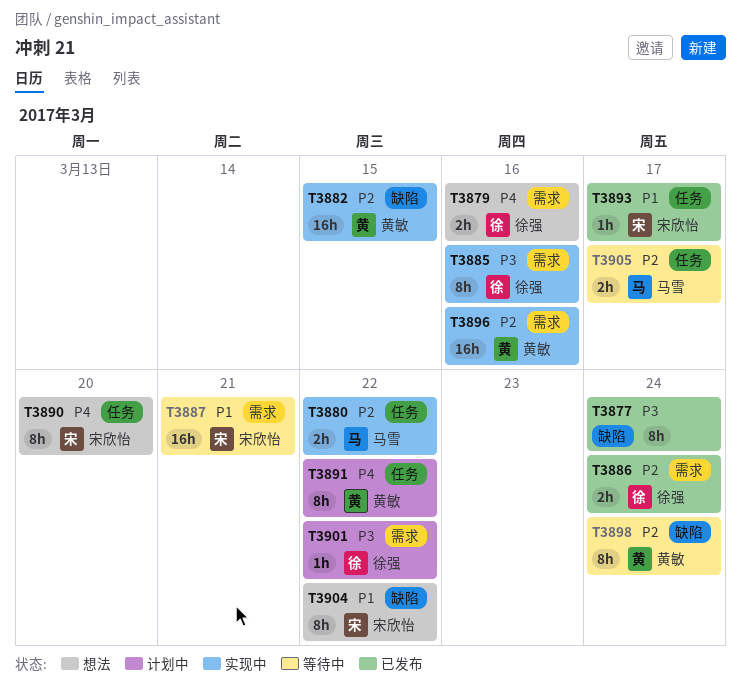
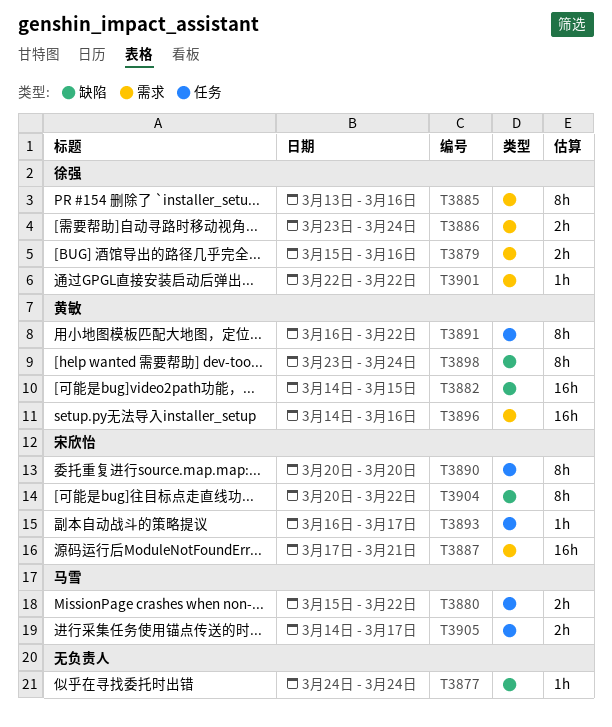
T3877, estimate: 8h -> 1h

